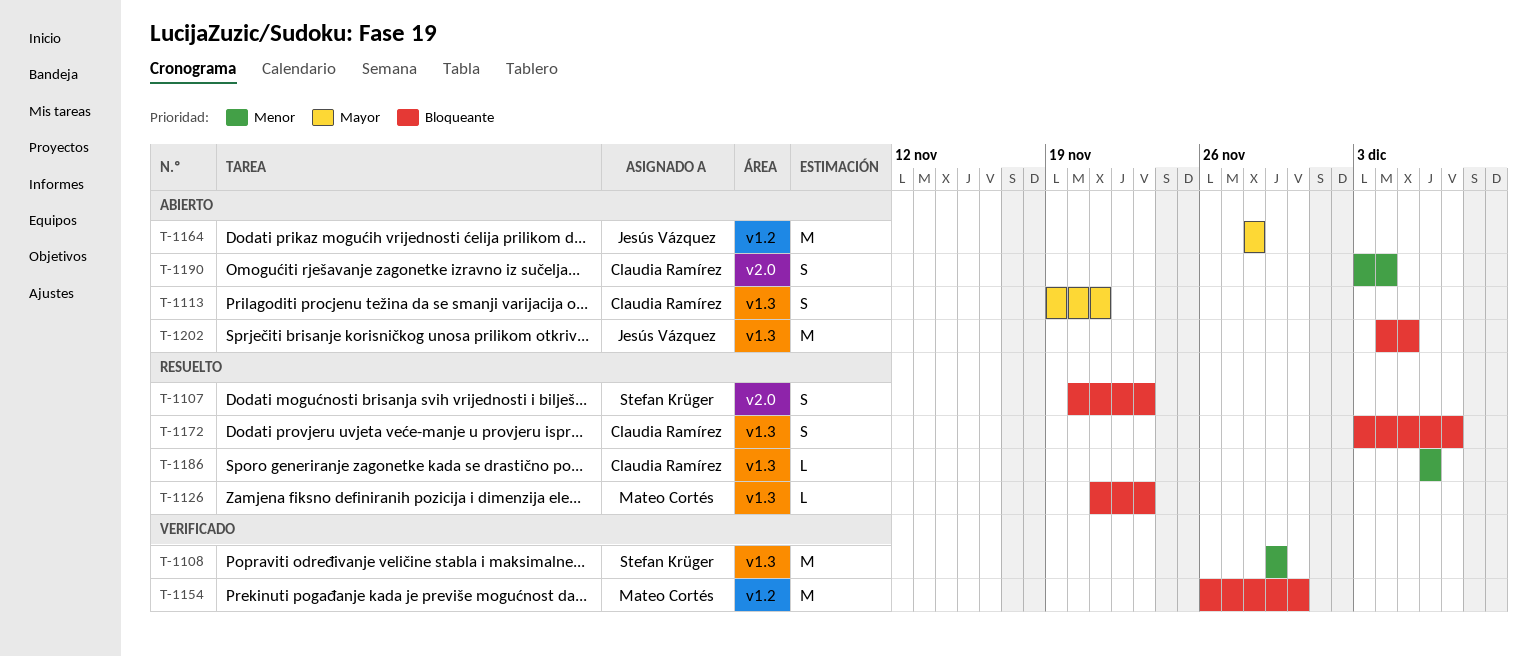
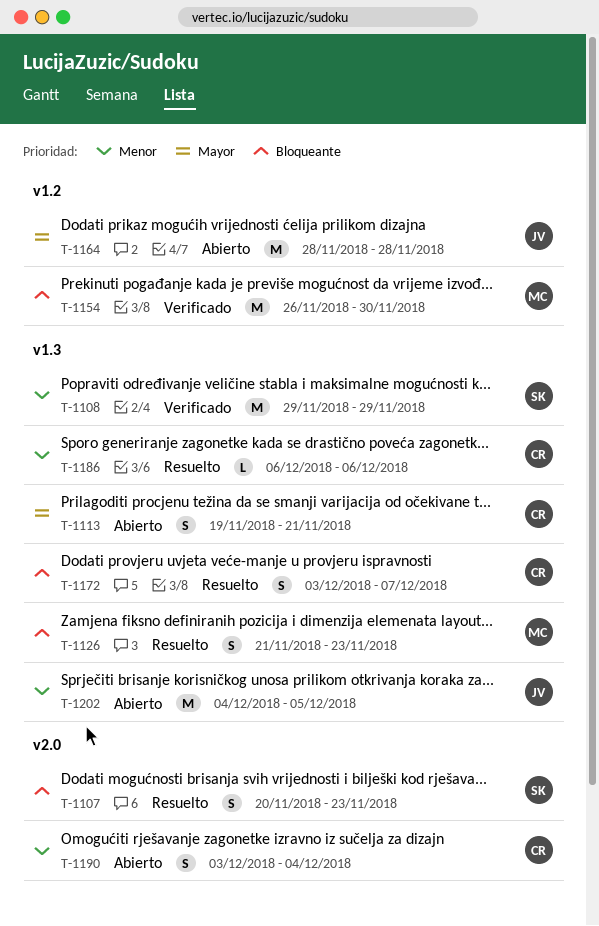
T-1126, estimate: L -> S
T-1202, priority: Bloqueante -> Menor

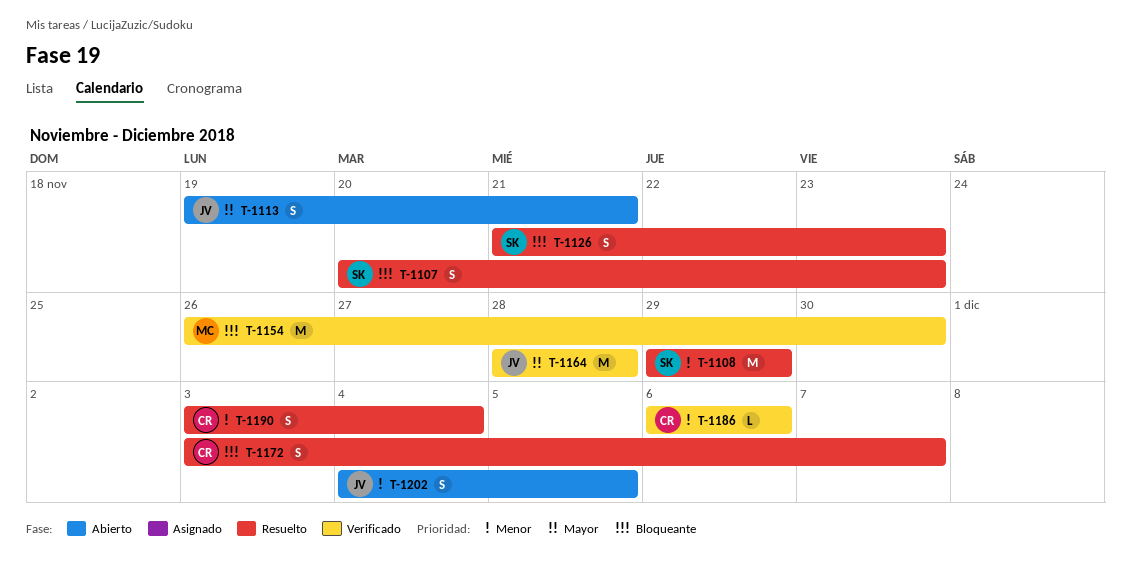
T-1108, status: Verificado -> Resuelto
T-1113, owner: CR -> JV
T-1126, owner: MC -> SK
T-1164, status: Abierto -> Verificado
T-1186, status: Resuelto -> Verificado
T-1190, status: Abierto -> Resuelto
T-1202, estimate: M -> S

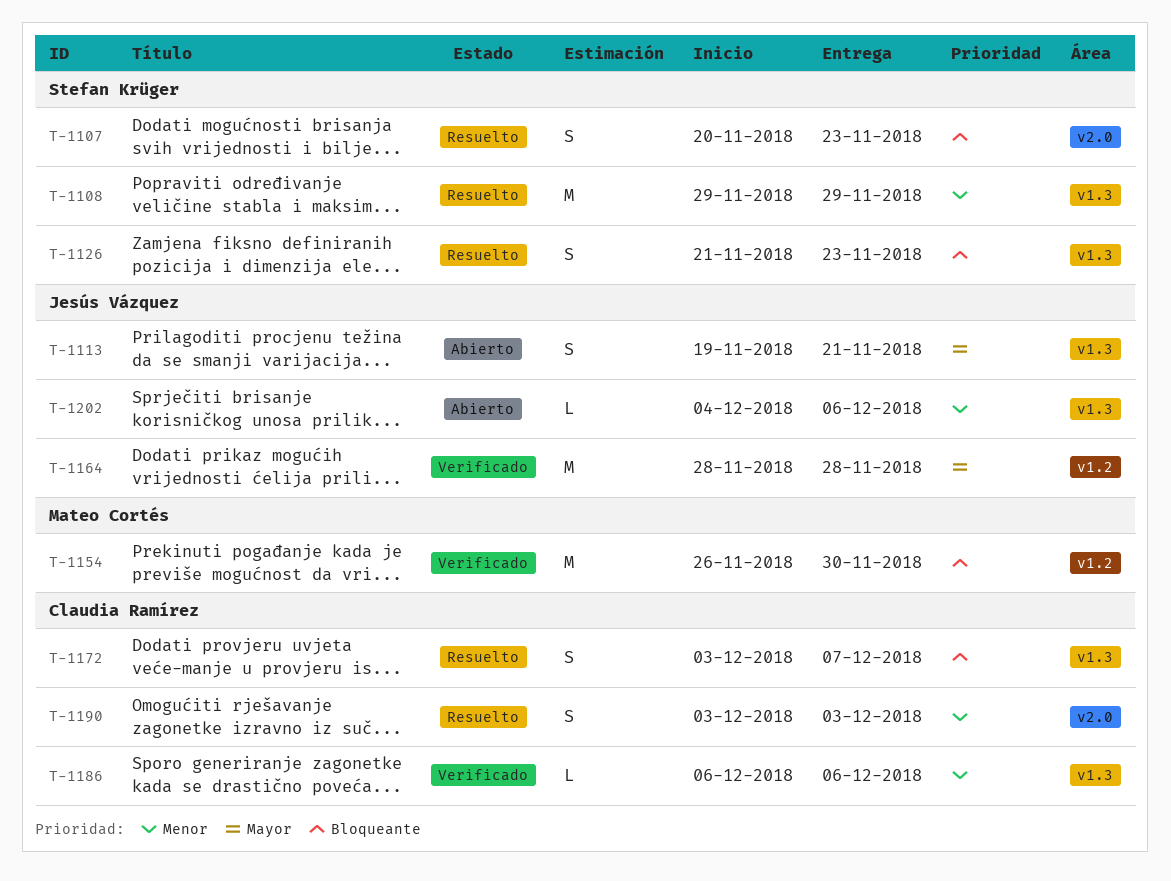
T-1190, due: Dec 4 -> Dec 3
T-1202, estimate: S -> L
T-1202, due: Dec 5 -> Dec 6

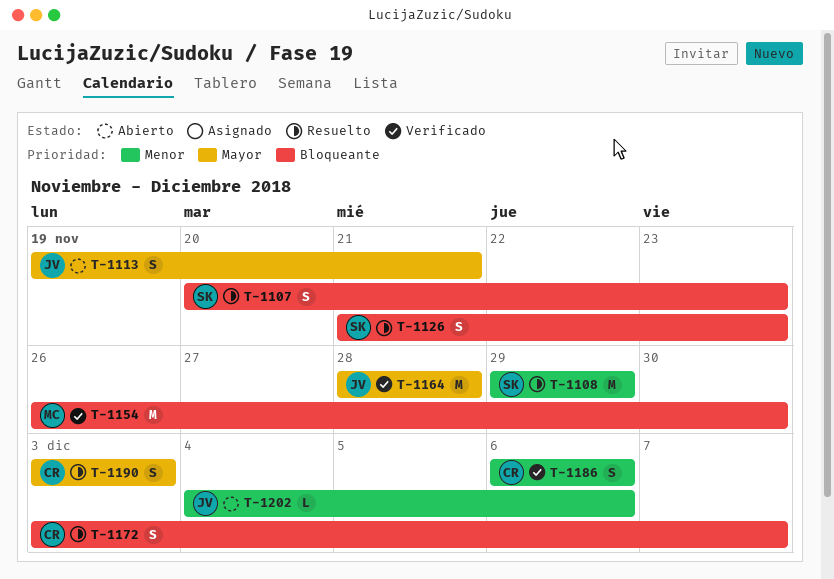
T-1186, estimate: L -> S
T-1190, priority: Menor -> Mayor

